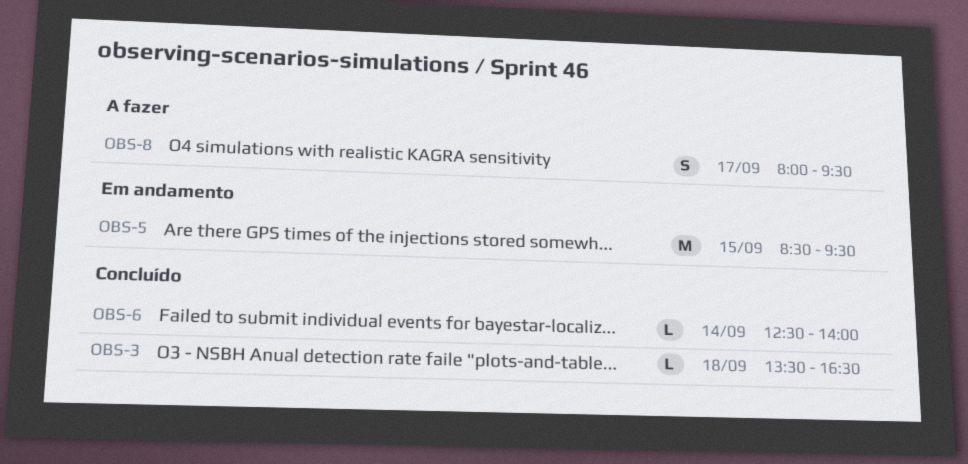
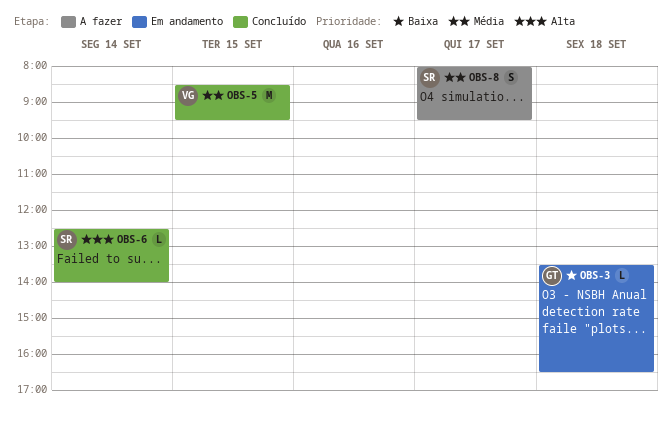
OBS-3, status: Concluído -> Em andamento
OBS-5, status: Em andamento -> Concluído

